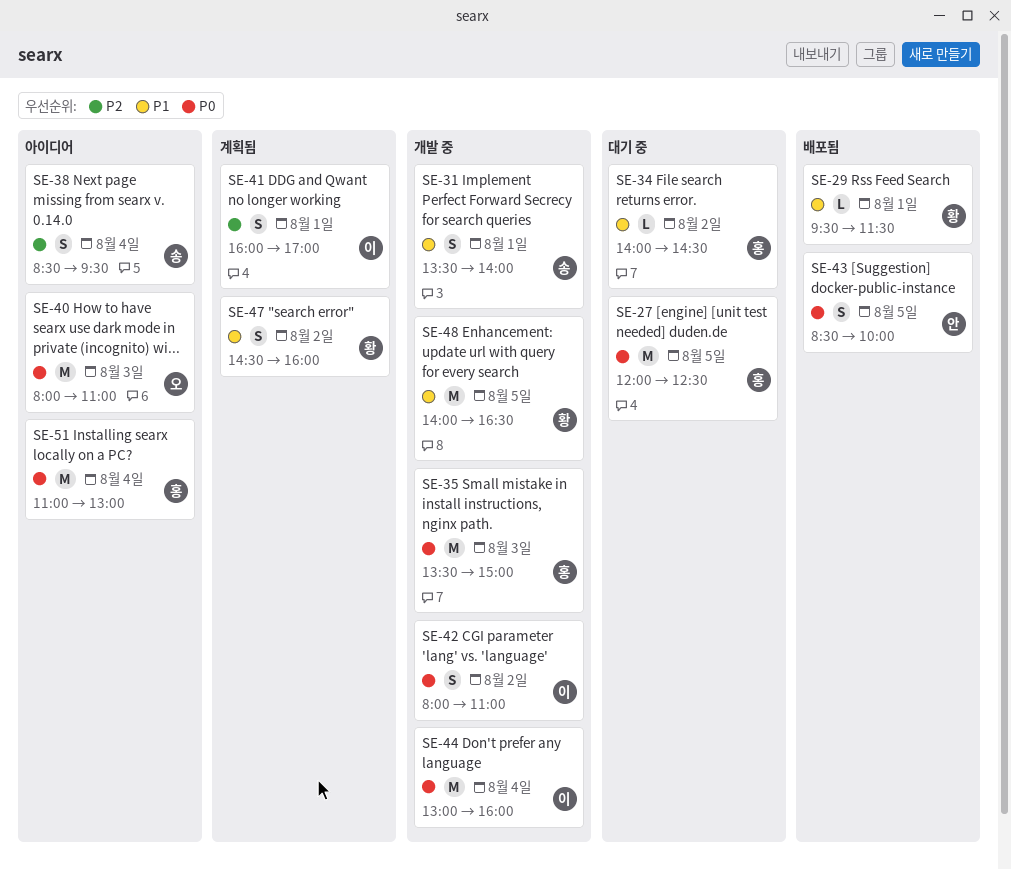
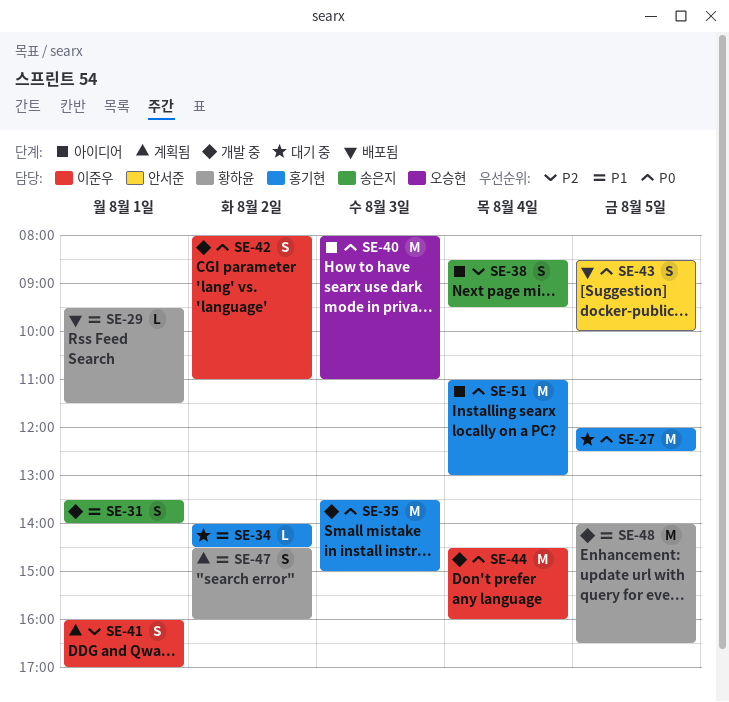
SE-44, begins: 13:00 -> 14:30

